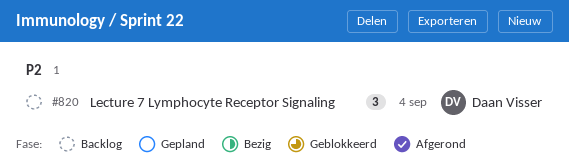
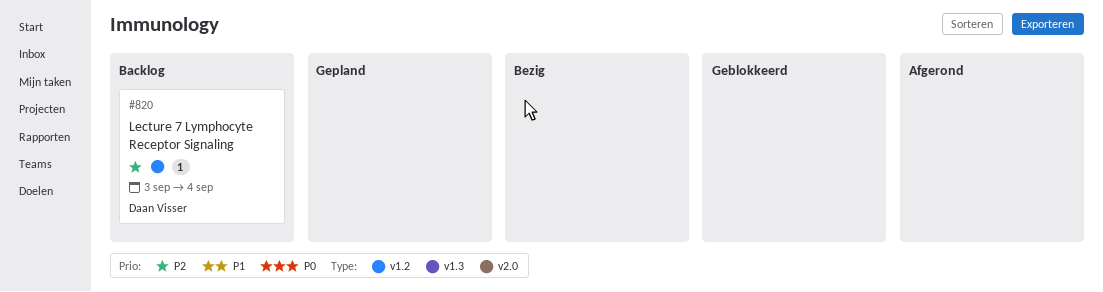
#820, estimate: 3 -> 1

